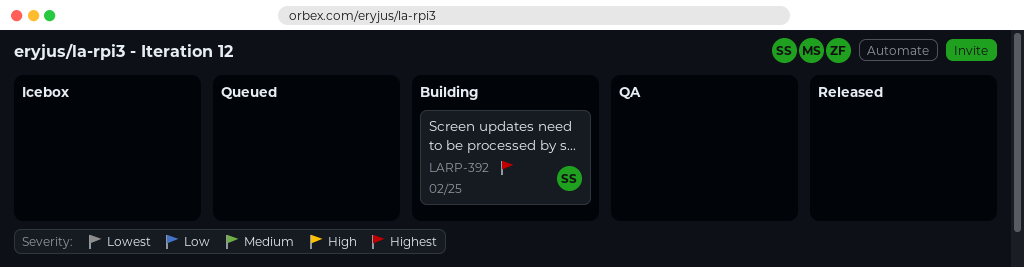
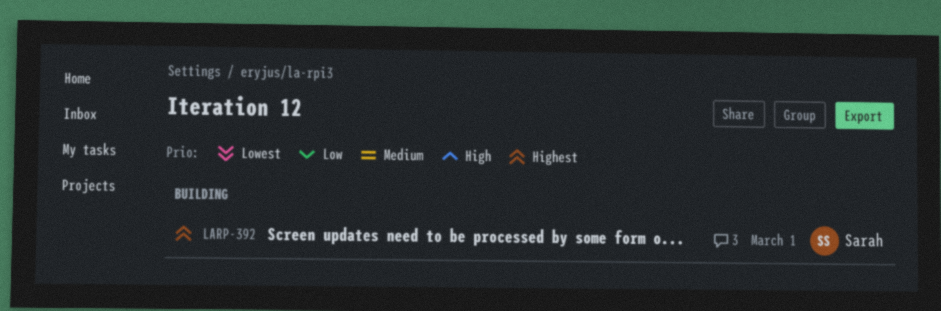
LARP-392, due: Feb 25 -> Mar 1

